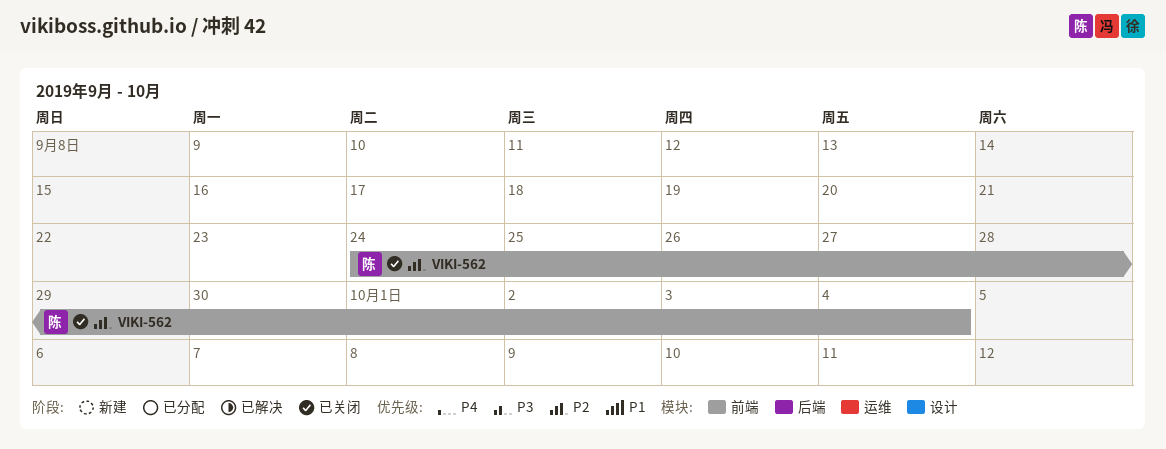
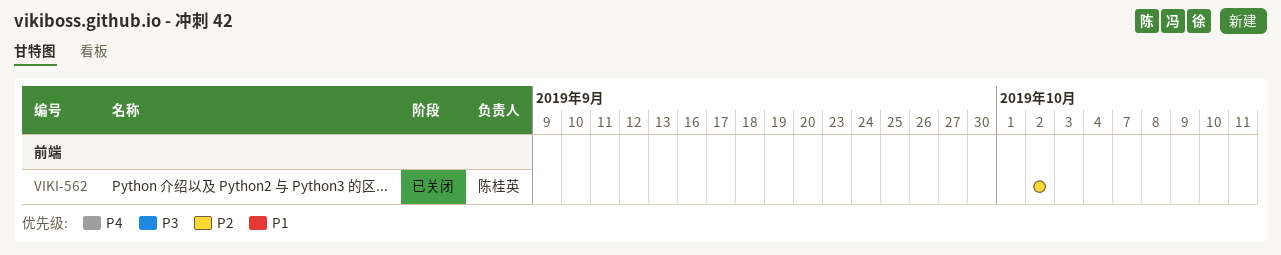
VIKI-562, start: Sep 24 -> Oct 2
VIKI-562, due: Oct 4 -> Oct 2

